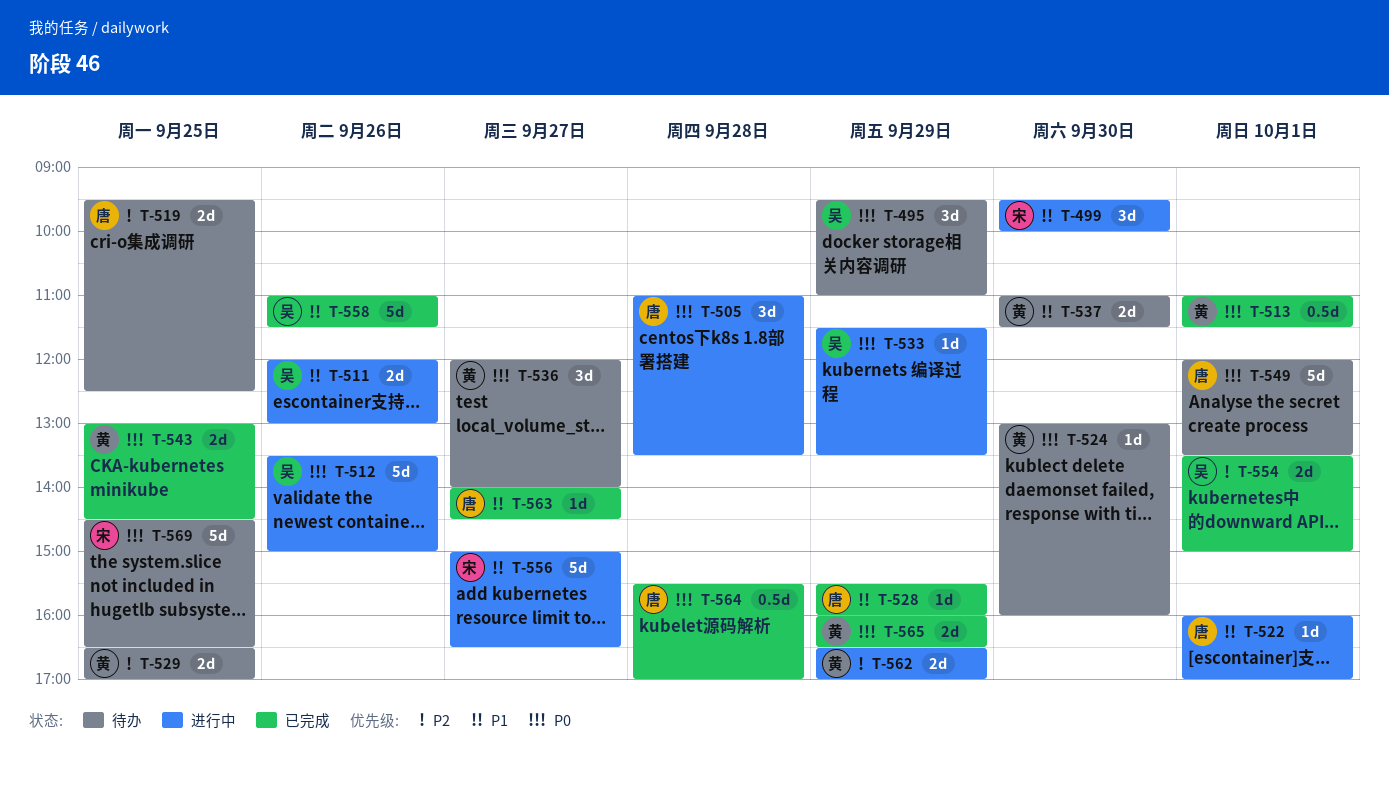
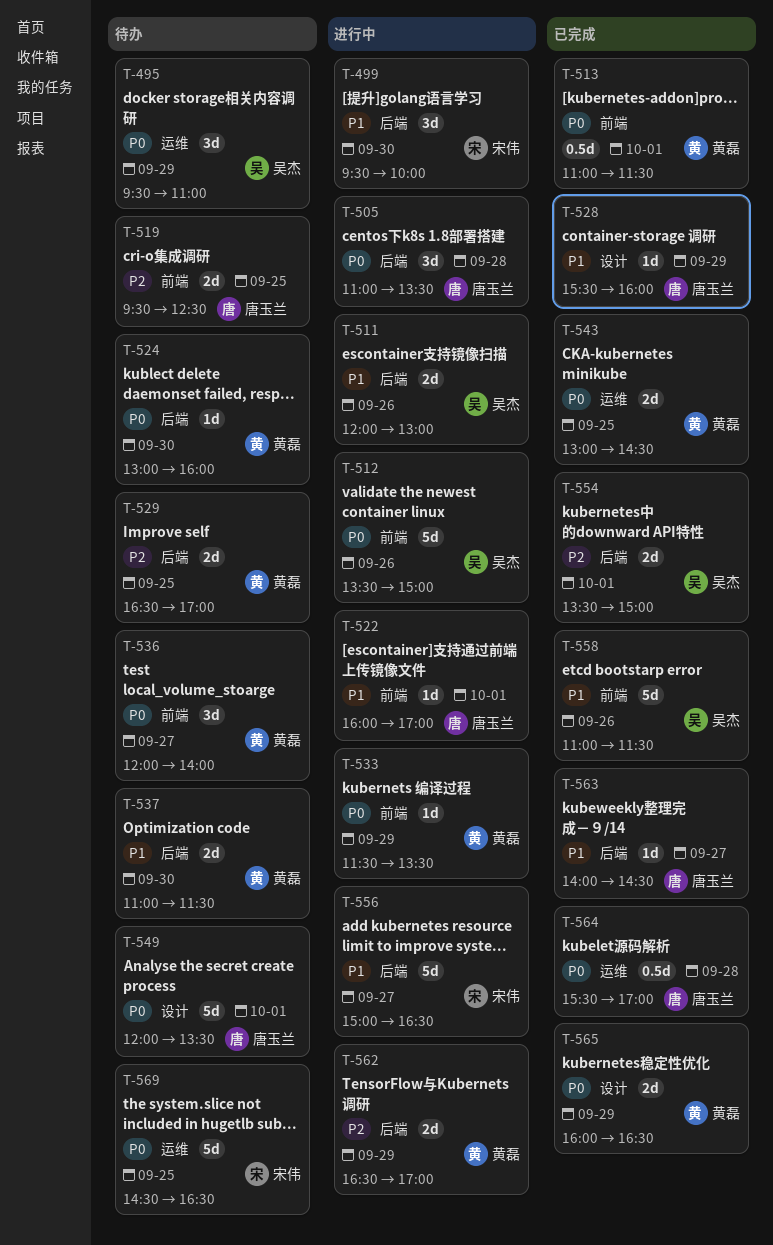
T-533, owner: 吴杰 -> 黄磊

